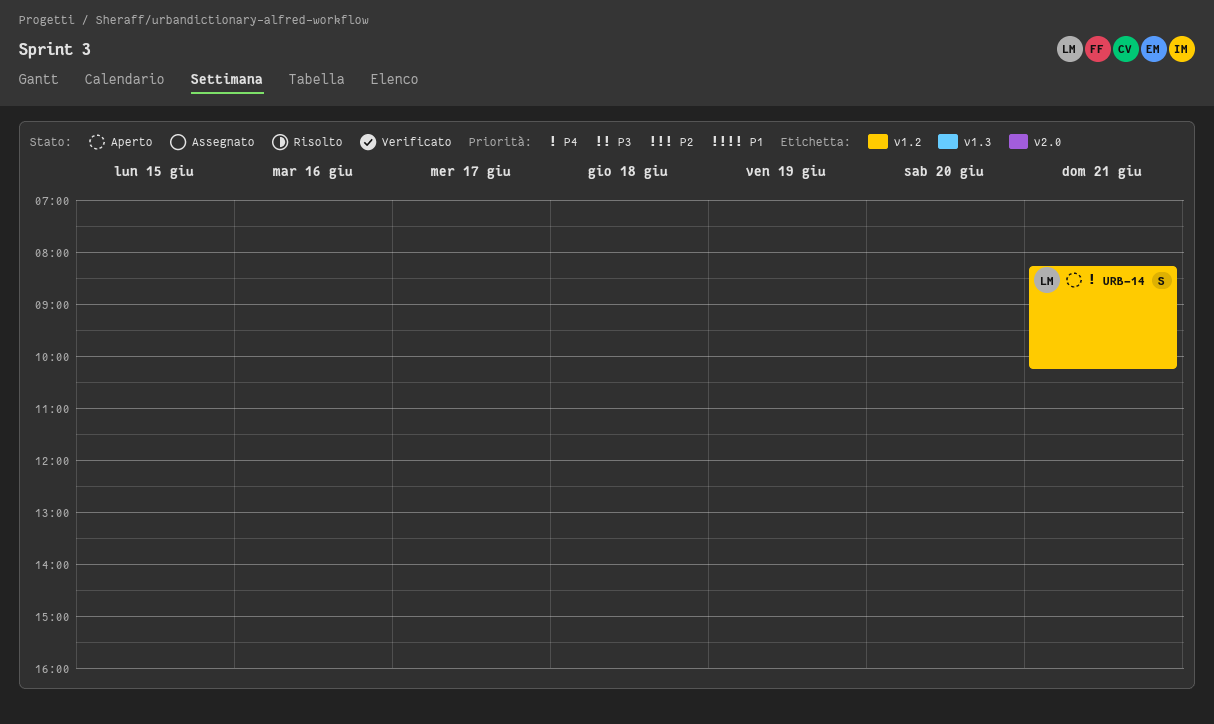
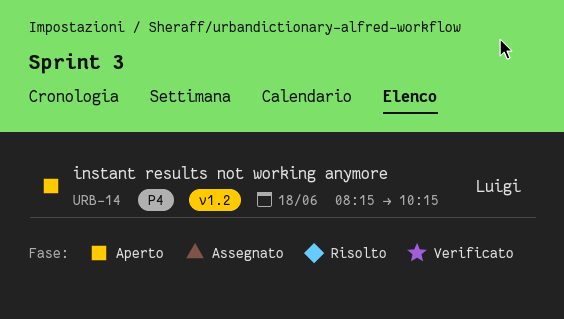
URB-14, day: Jun 21 -> Jun 18

